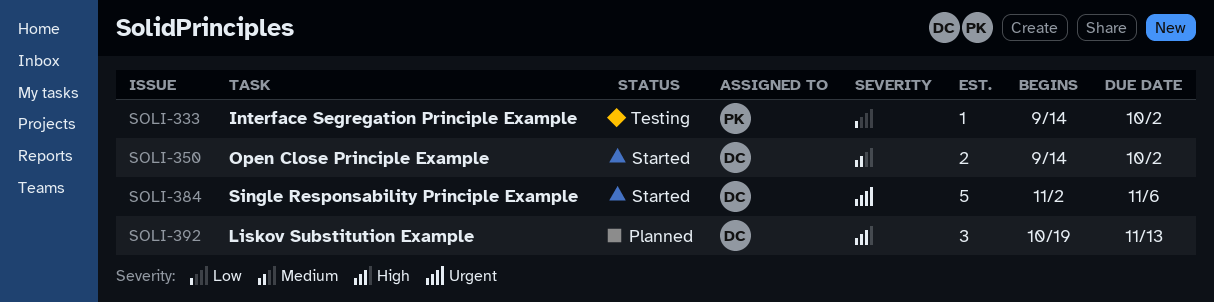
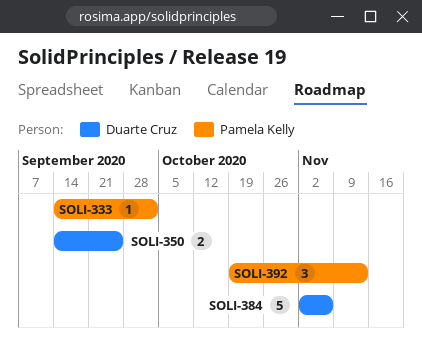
SOLI-350, due: Oct 2 -> Sep 25
SOLI-392, owner: Duarte Cruz -> Pamela Kelly

